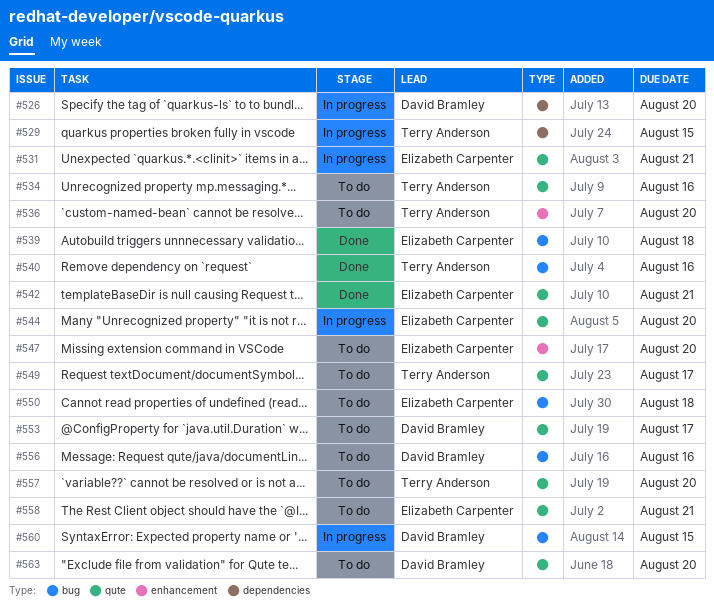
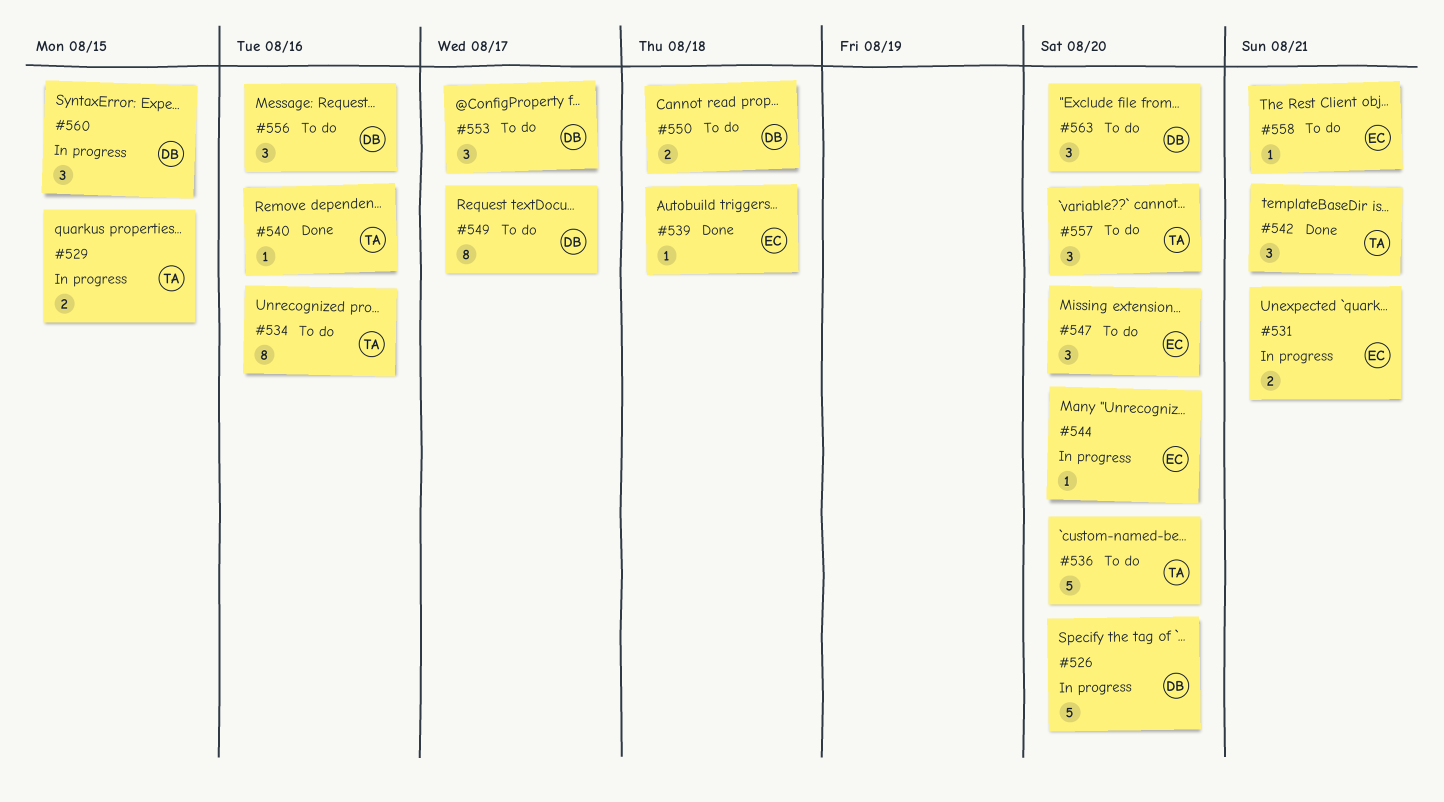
#542, owner: Elizabeth Carpenter -> Terry Anderson
#549, owner: Terry Anderson -> David Bramley
#550, owner: Elizabeth Carpenter -> David Bramley

